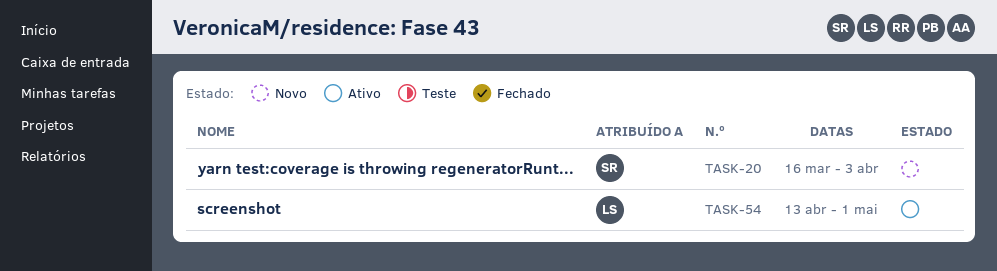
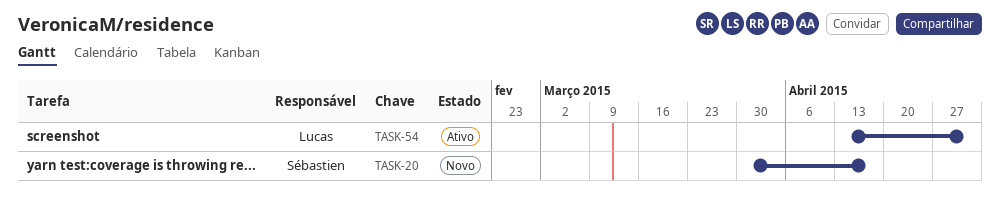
TASK-20, start: Mar 16 -> Mar 30
TASK-20, due: Apr 3 -> Apr 17

